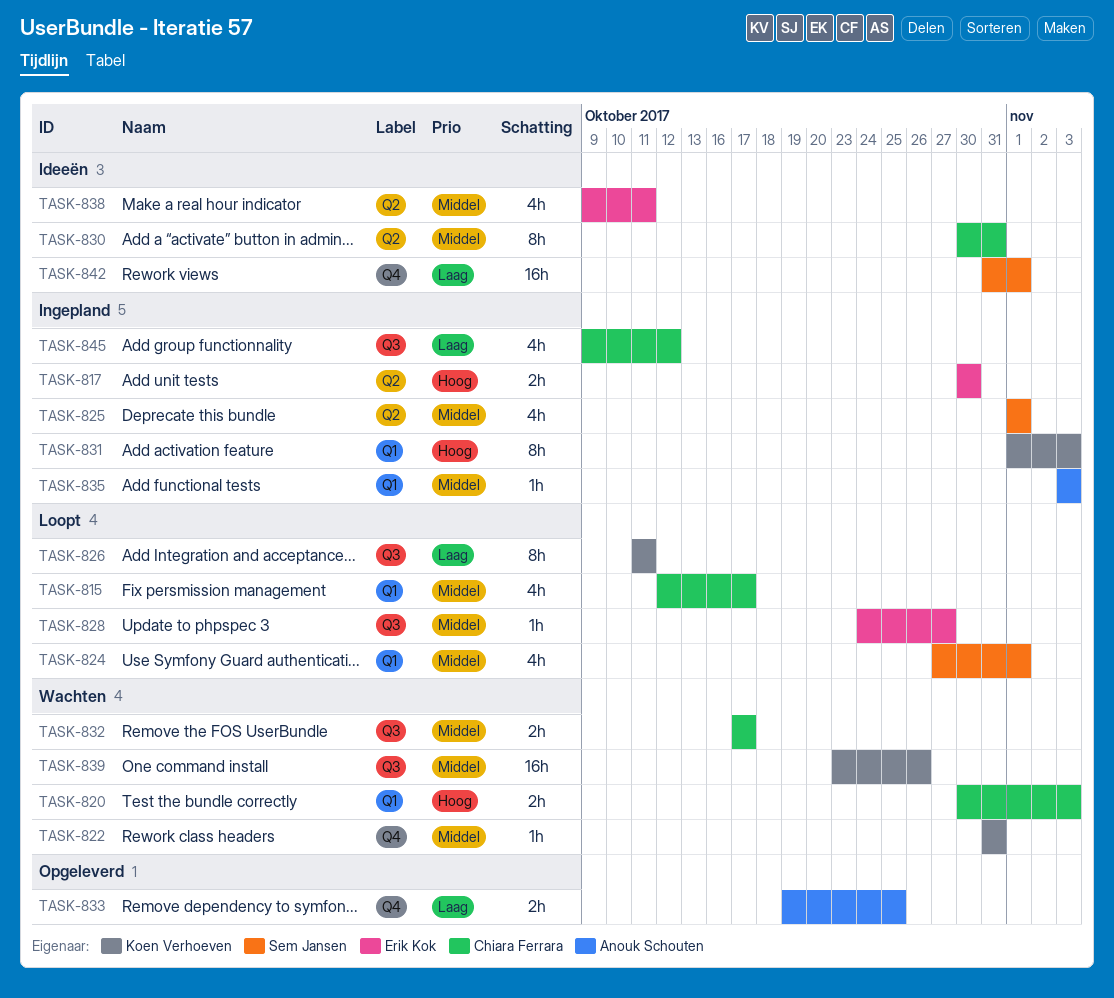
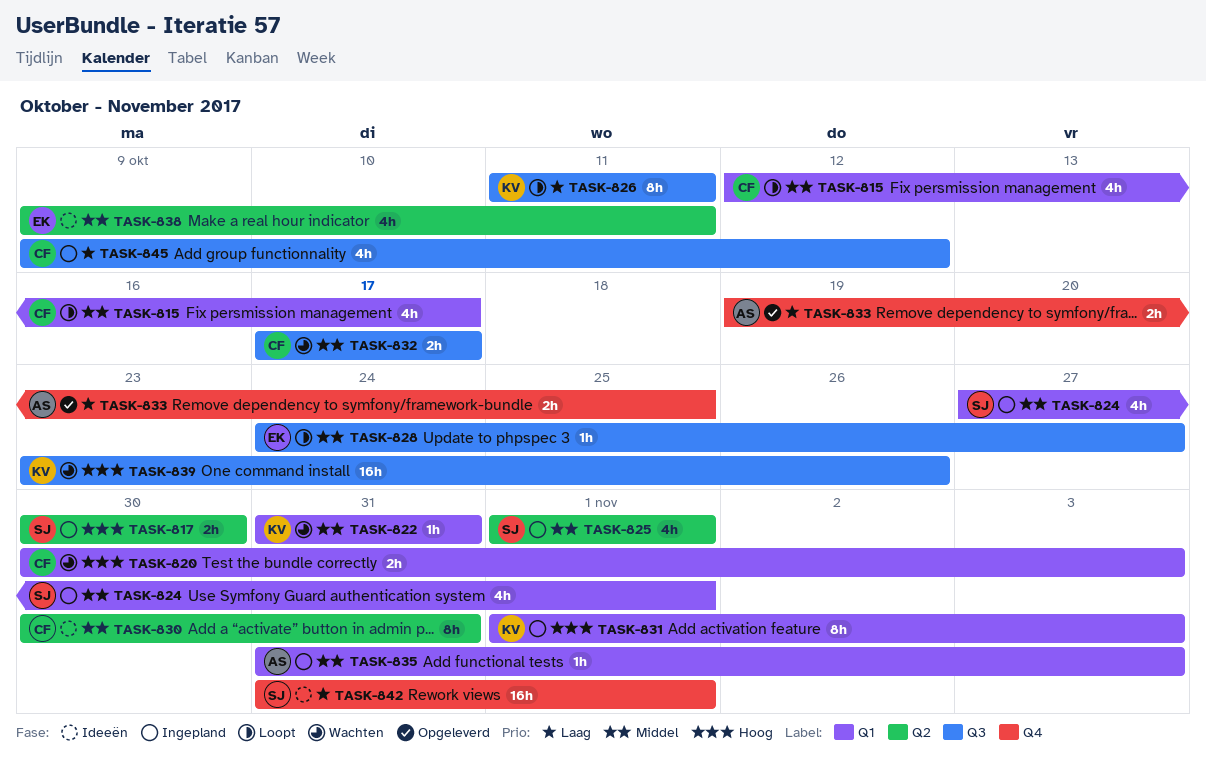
TASK-817, owner: Erik Kok -> Sem Jansen
TASK-822, label: Q4 -> Q1
TASK-824, status: Loopt -> Ingepland
TASK-835, start: Nov 3 -> Oct 31
TASK-839, priority: Middel -> Hoog

